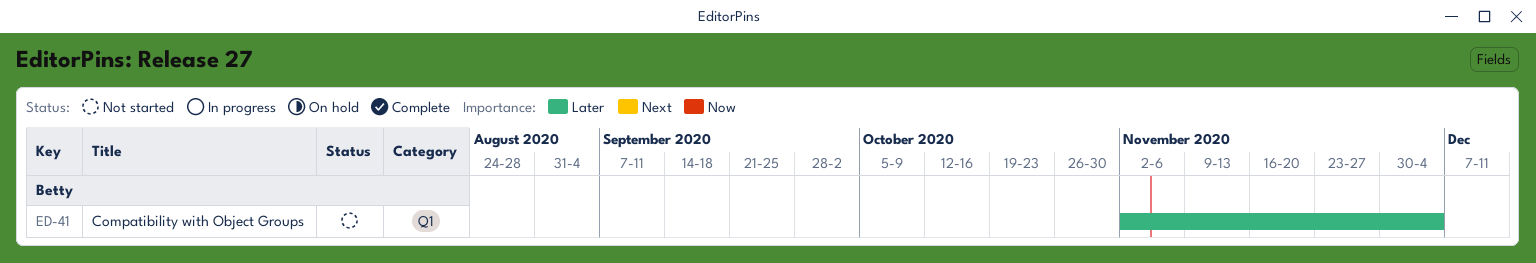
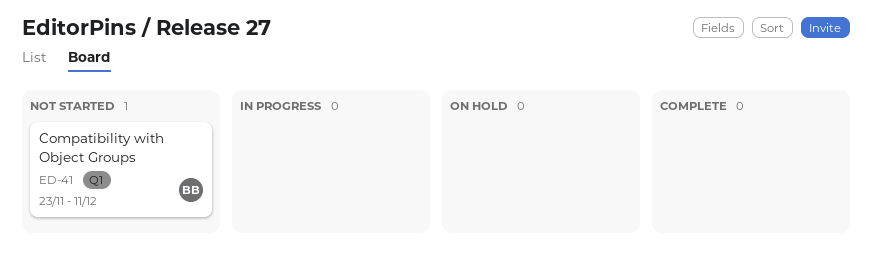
ED-41, start: Nov 2 -> Nov 23
ED-41, due: Dec 4 -> Dec 11

